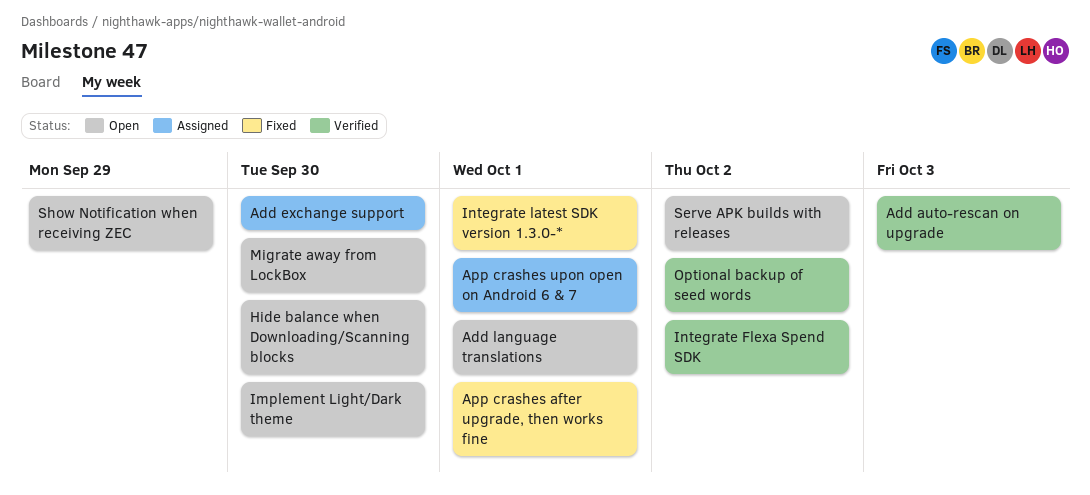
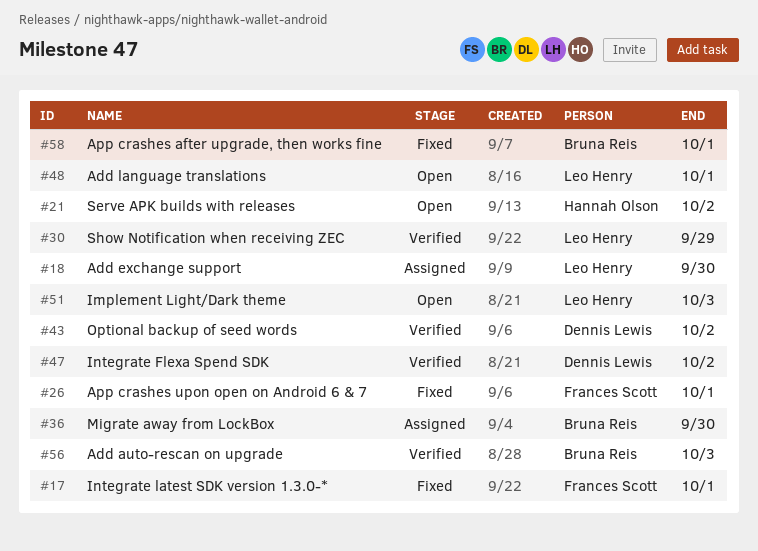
App crashes upon open on Android 6 & 7, status: Assigned -> Fixed
Hide balance when Downloading/Scanning blocks: present -> none
Implement Light/Dark theme, due: Sep 30 -> Oct 3
Migrate away from LockBox, status: Open -> Assigned
Show Notification when receiving ZEC, status: Open -> Verified

